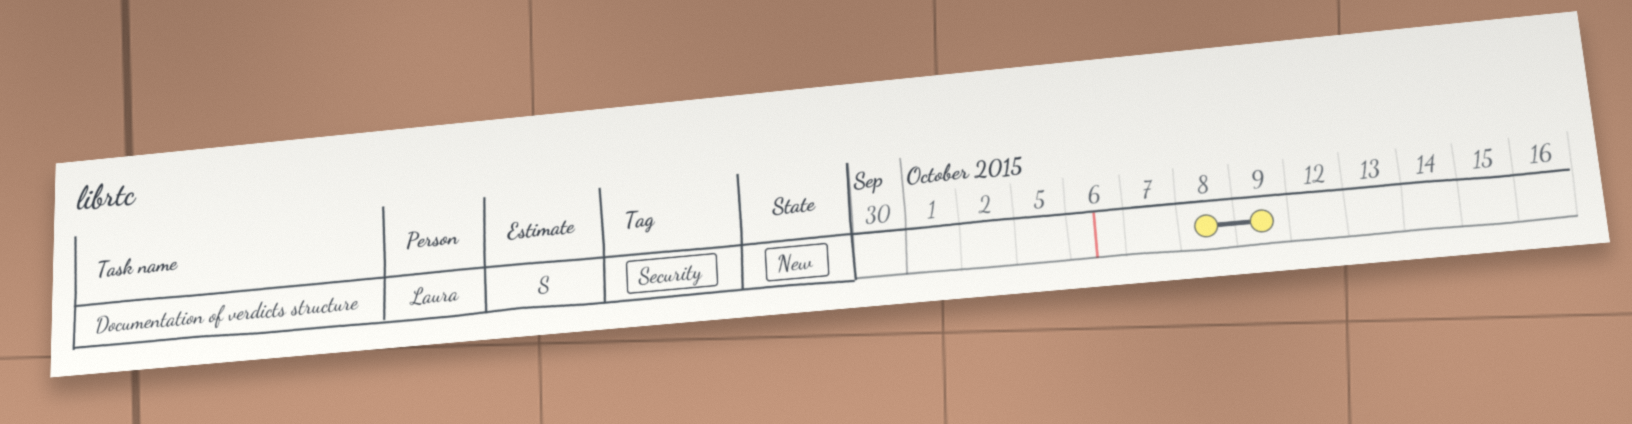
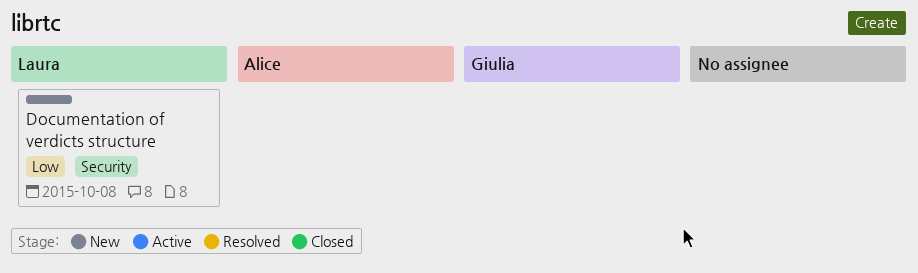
Documentation of verdicts structure, due: Oct 9 -> Oct 8

